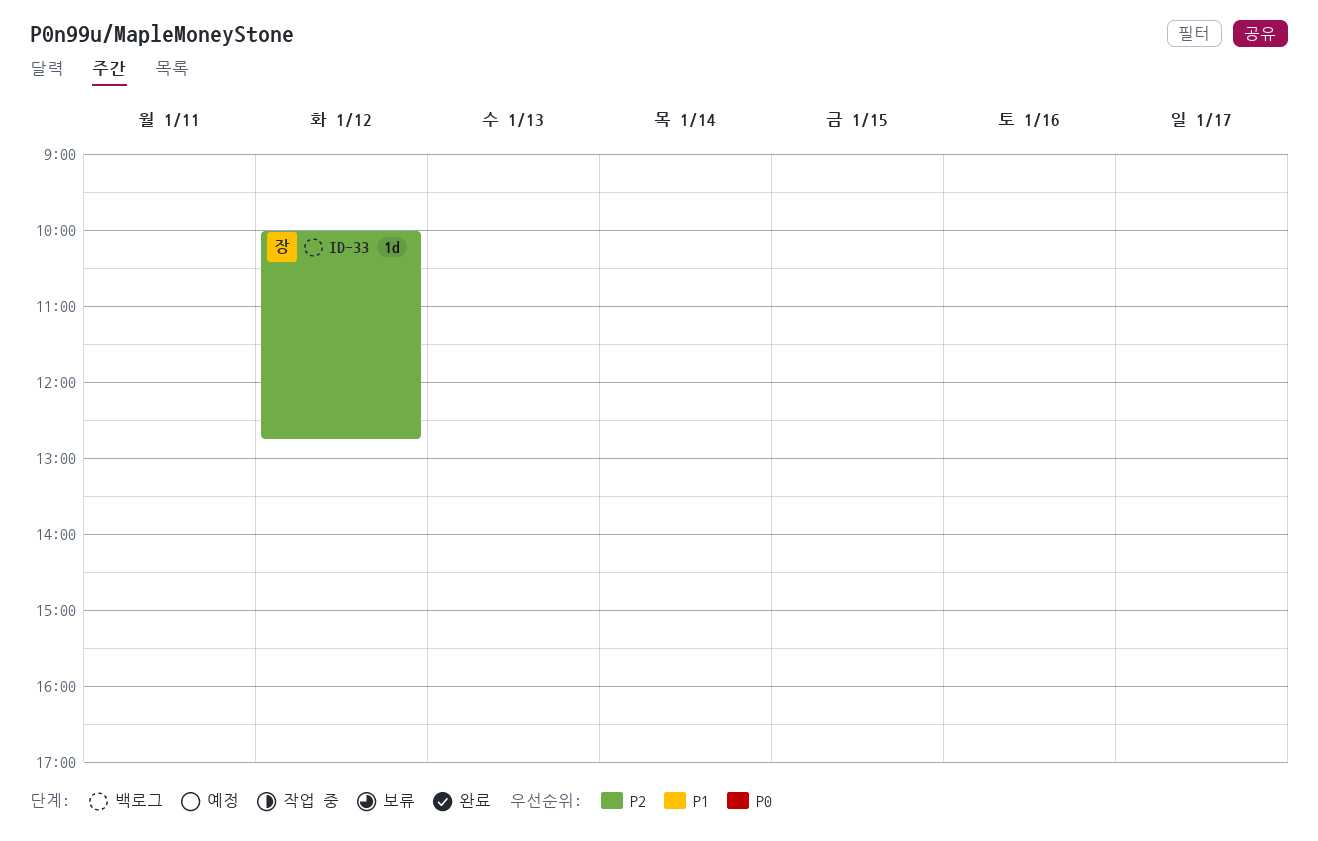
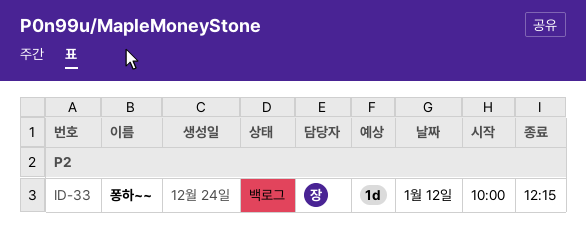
ID-33, ends: 12:45 -> 12:15

